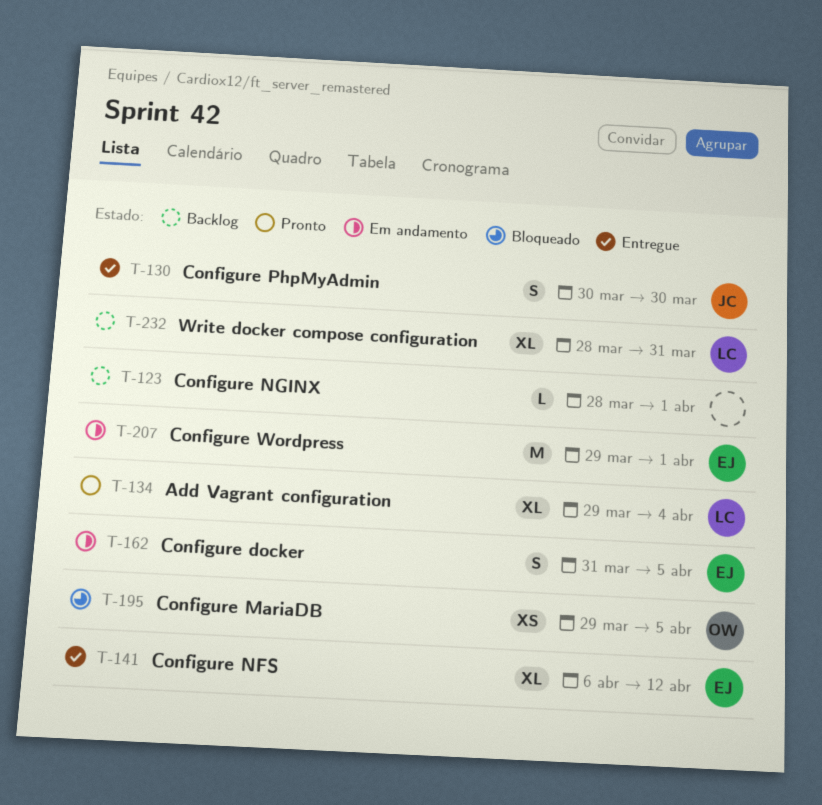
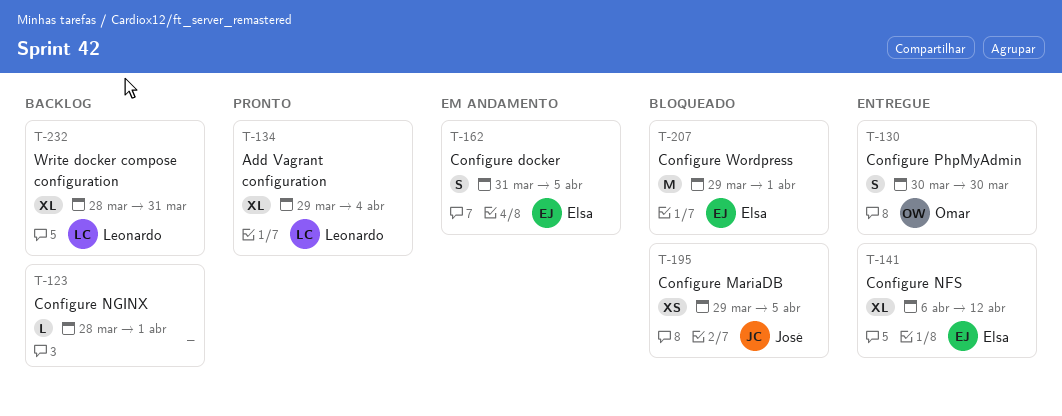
T-130, owner: José -> Omar
T-195, owner: Omar -> José
T-207, status: Em andamento -> Bloqueado

